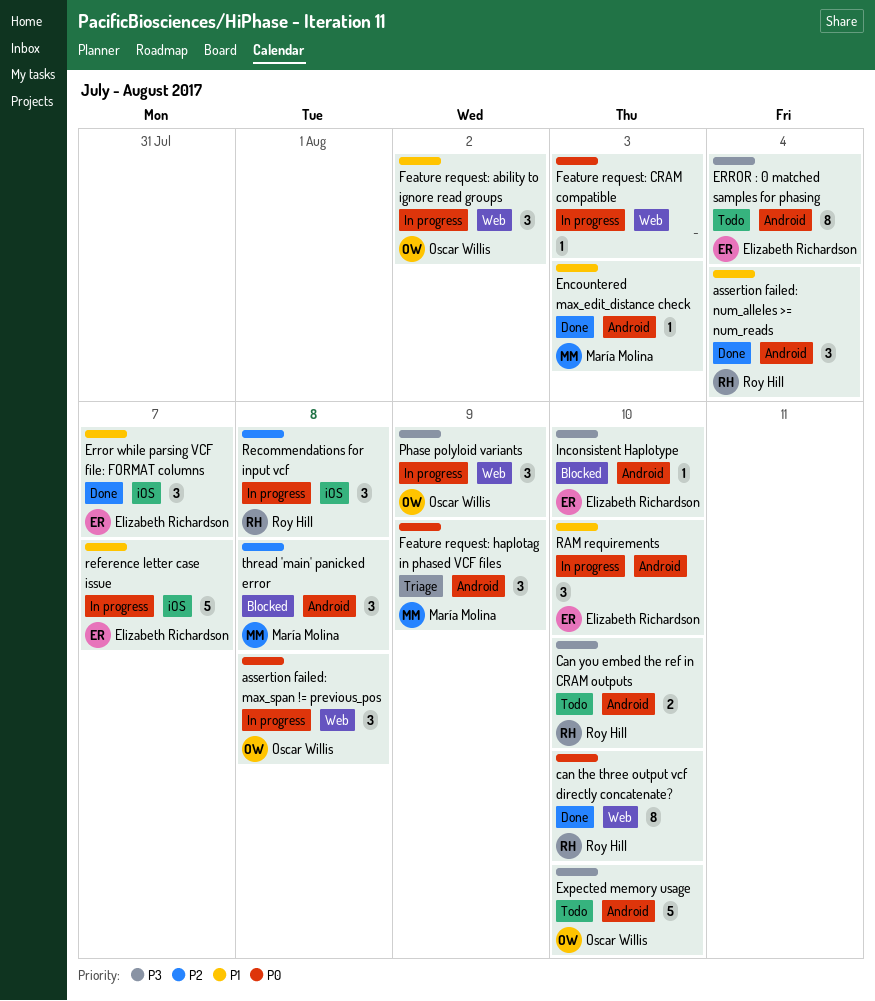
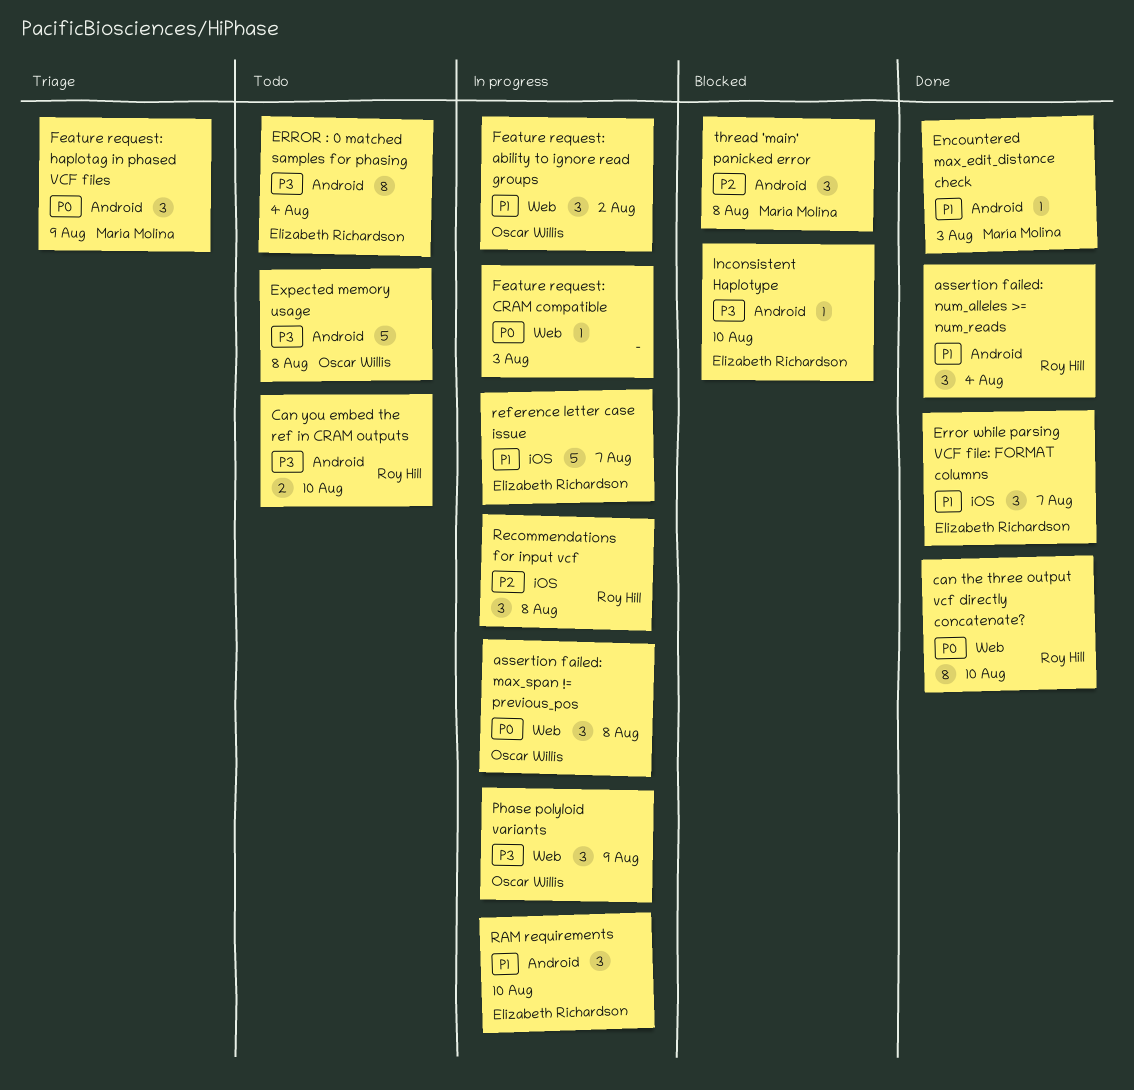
Expected memory usage, due: Aug 10 -> Aug 8

